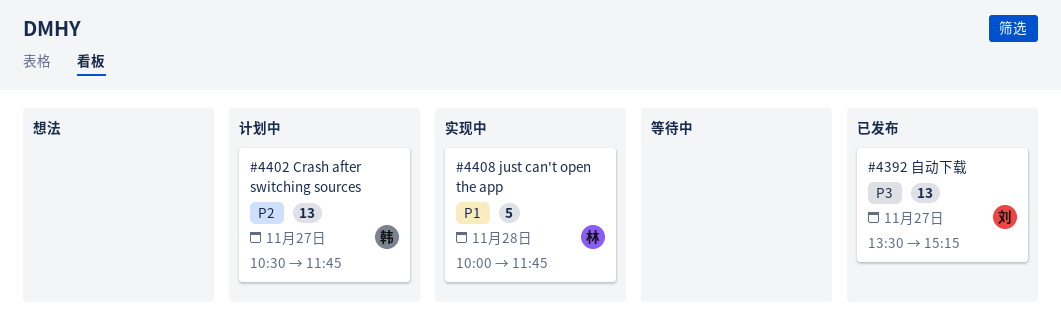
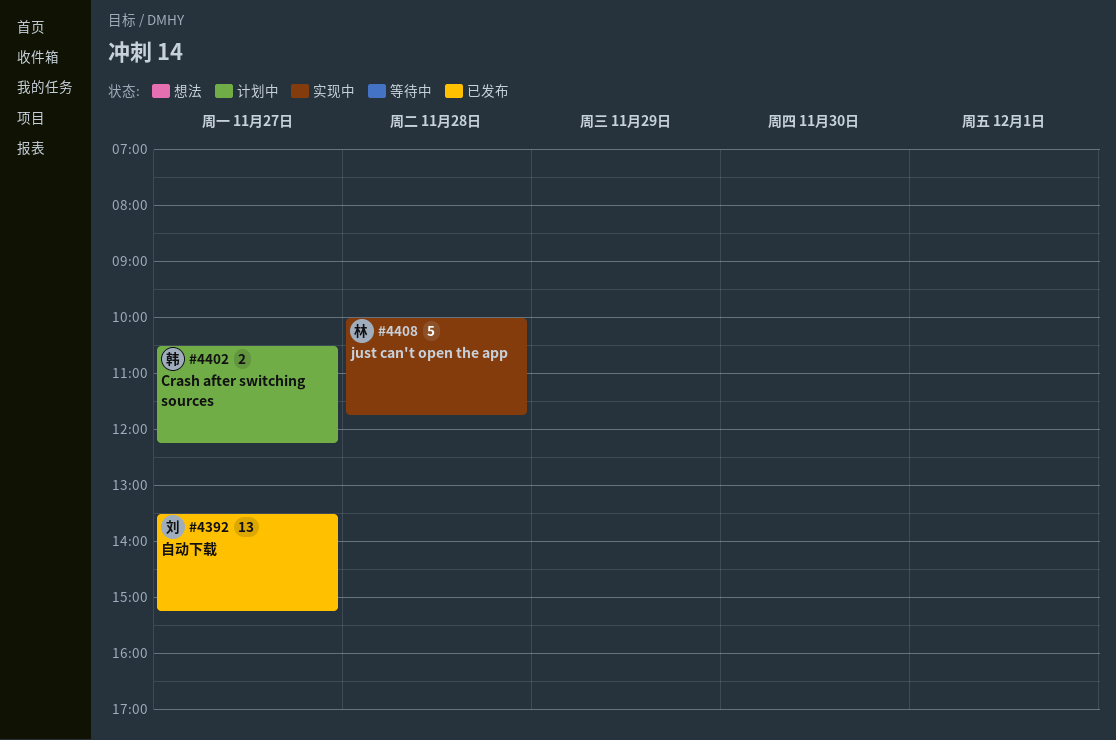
#4402, estimate: 13 -> 2
#4402, ends: 11:45 -> 12:15

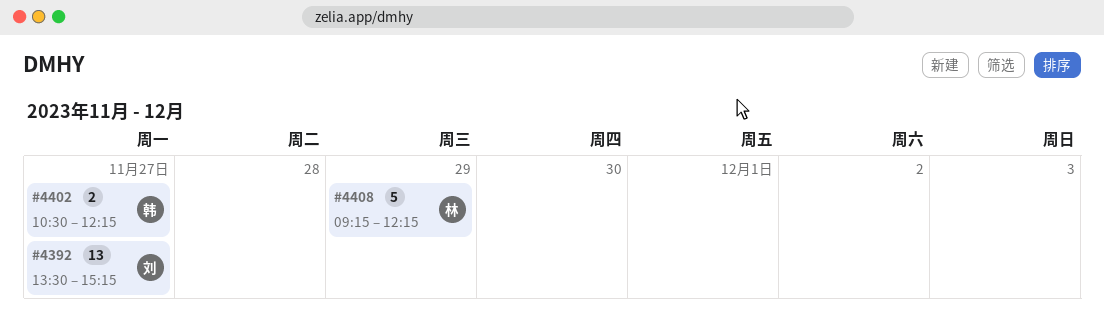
#4408, day: Nov 28 -> Nov 29
#4408, begins: 10:00 -> 09:15
#4408, ends: 11:45 -> 12:15

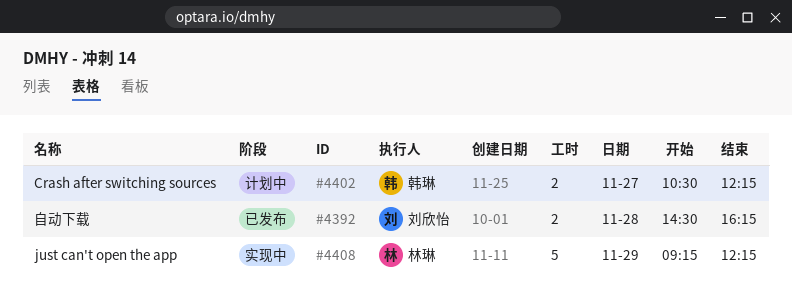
#4392, estimate: 13 -> 2
#4392, day: Nov 27 -> Nov 28
#4392, begins: 13:30 -> 14:30
#4392, ends: 15:15 -> 16:15

